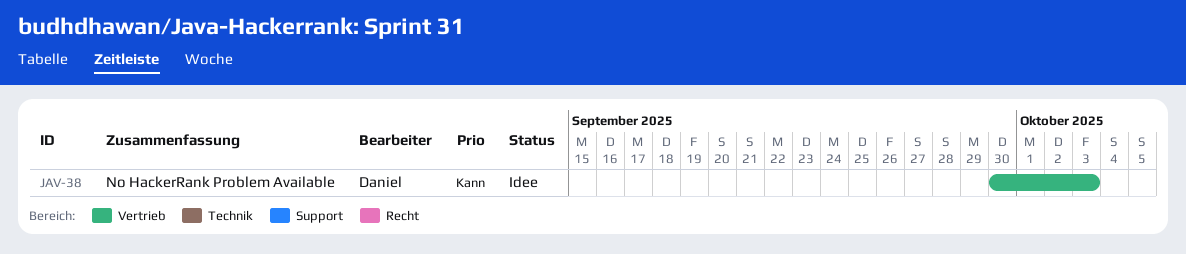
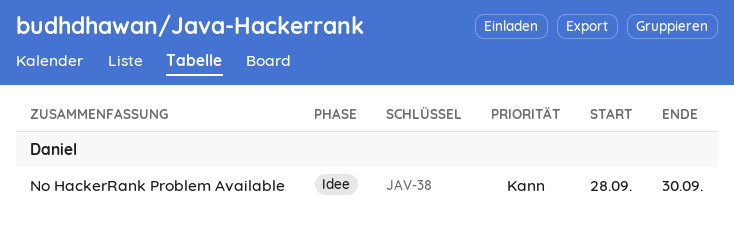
JAV-38, start: Sep 30 -> Sep 28
JAV-38, due: Oct 3 -> Sep 30

